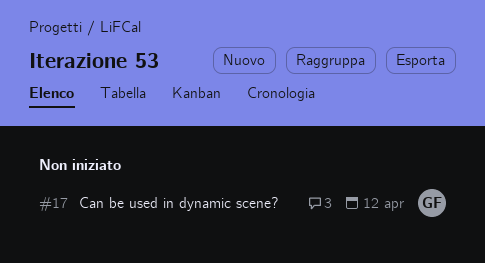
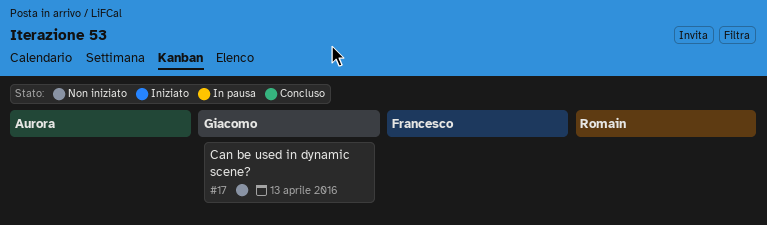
#17, due: Apr 12 -> Apr 13

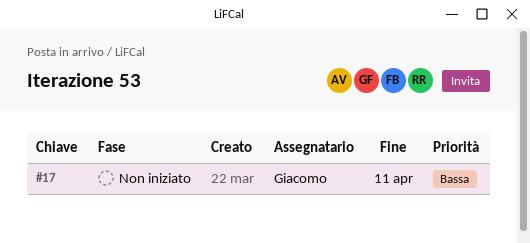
#17, due: Apr 13 -> Apr 11

